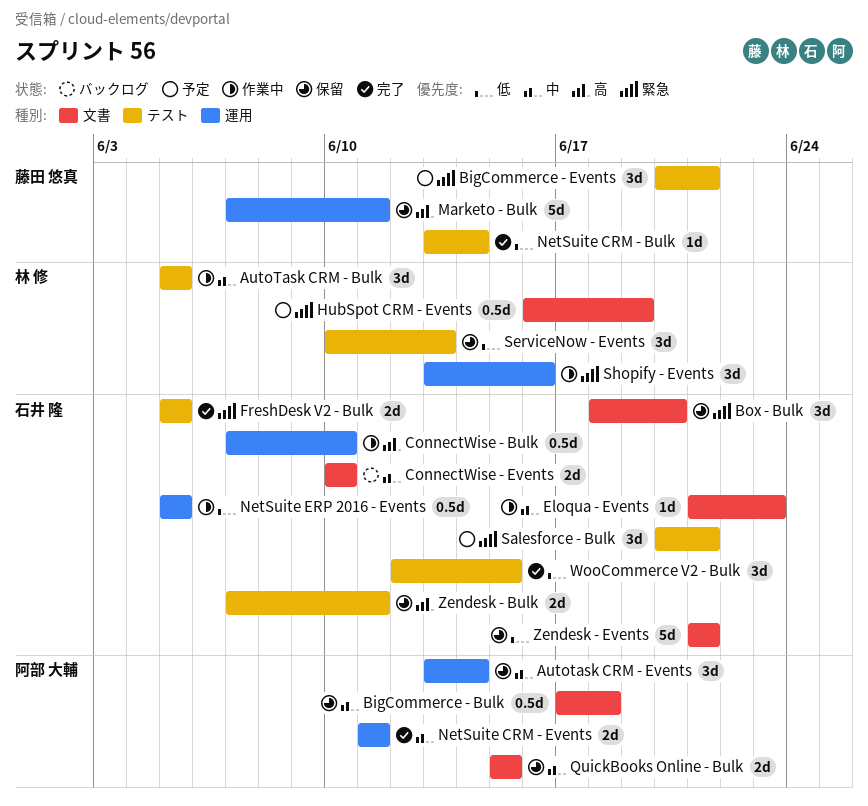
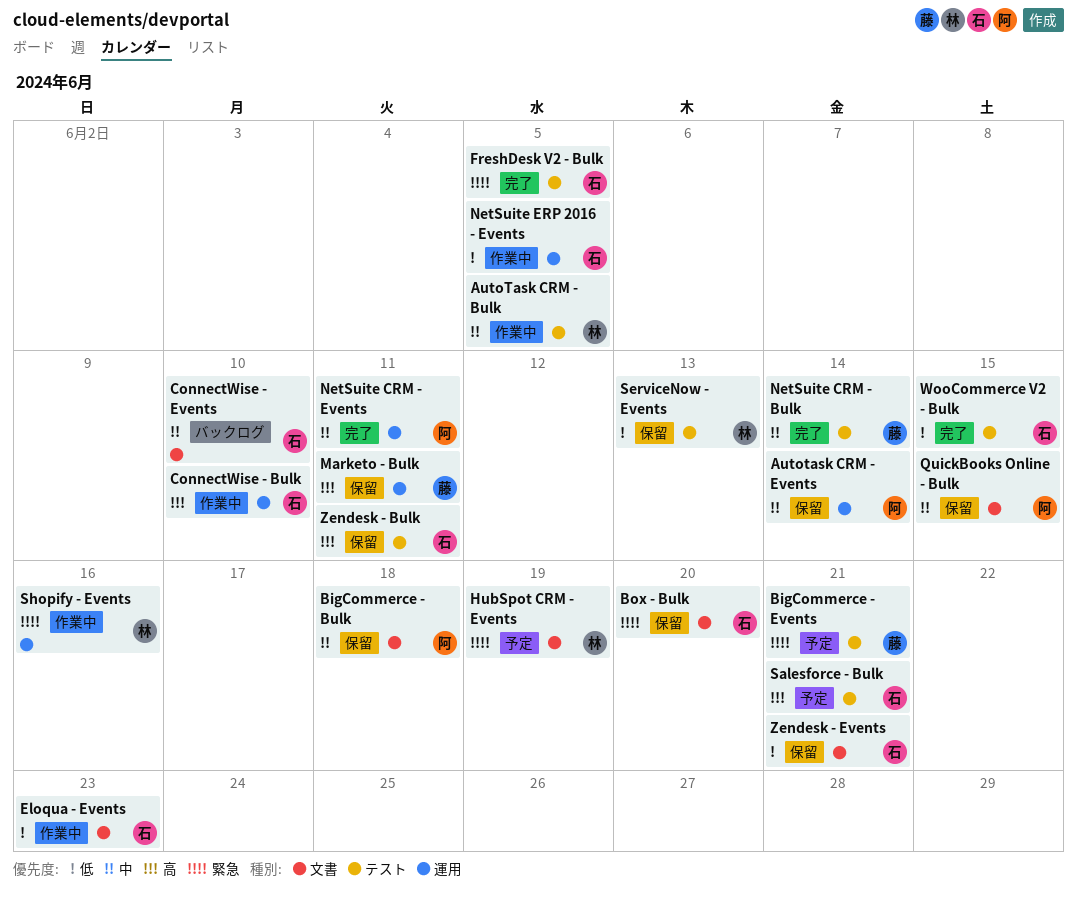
Eloqua - Events, priority: 中 -> 低
NetSuite CRM - Bulk, priority: 低 -> 中
Salesforce - Bulk, priority: 緊急 -> 高

